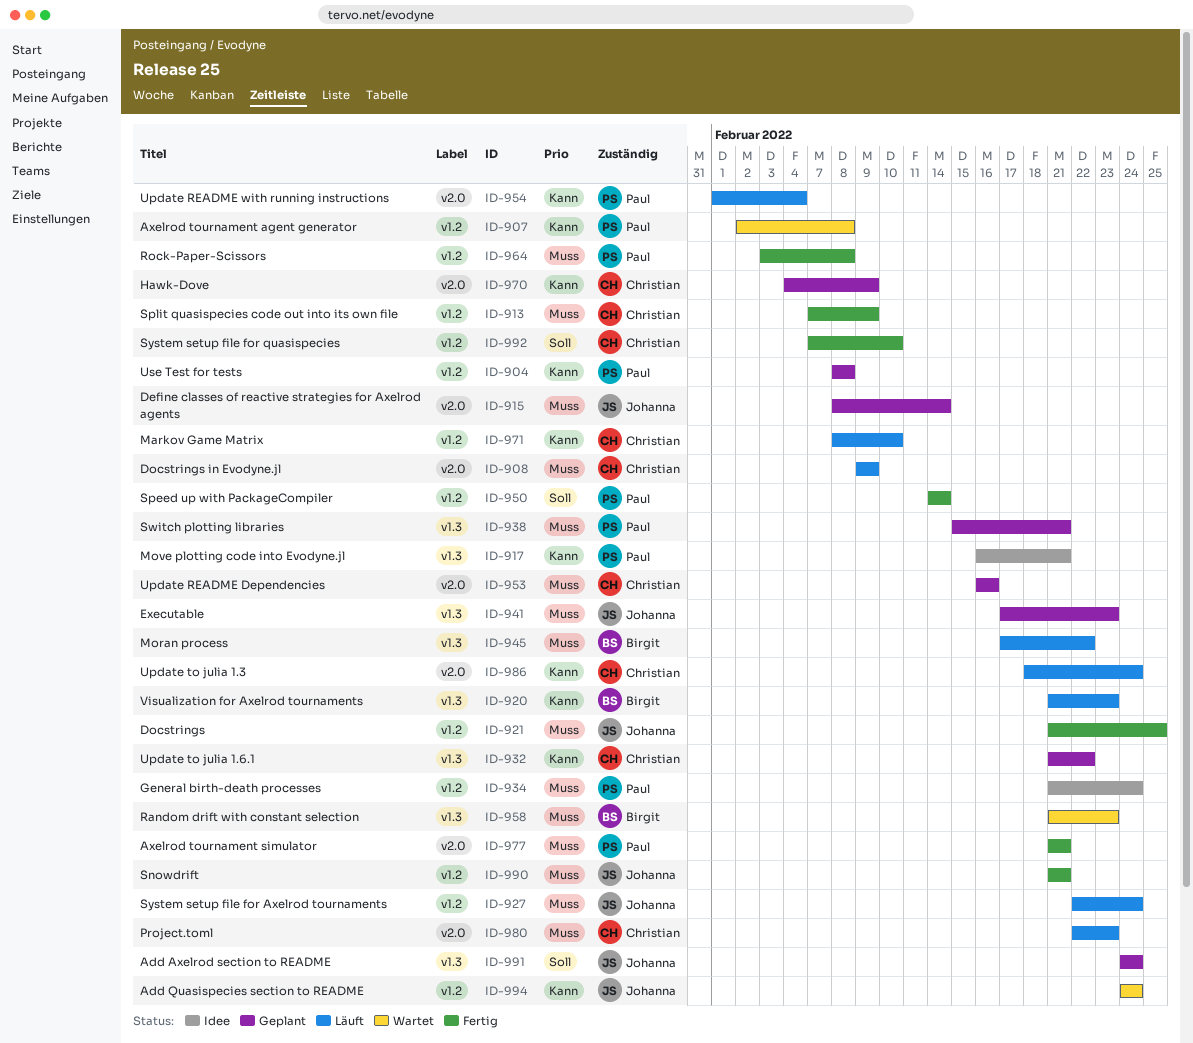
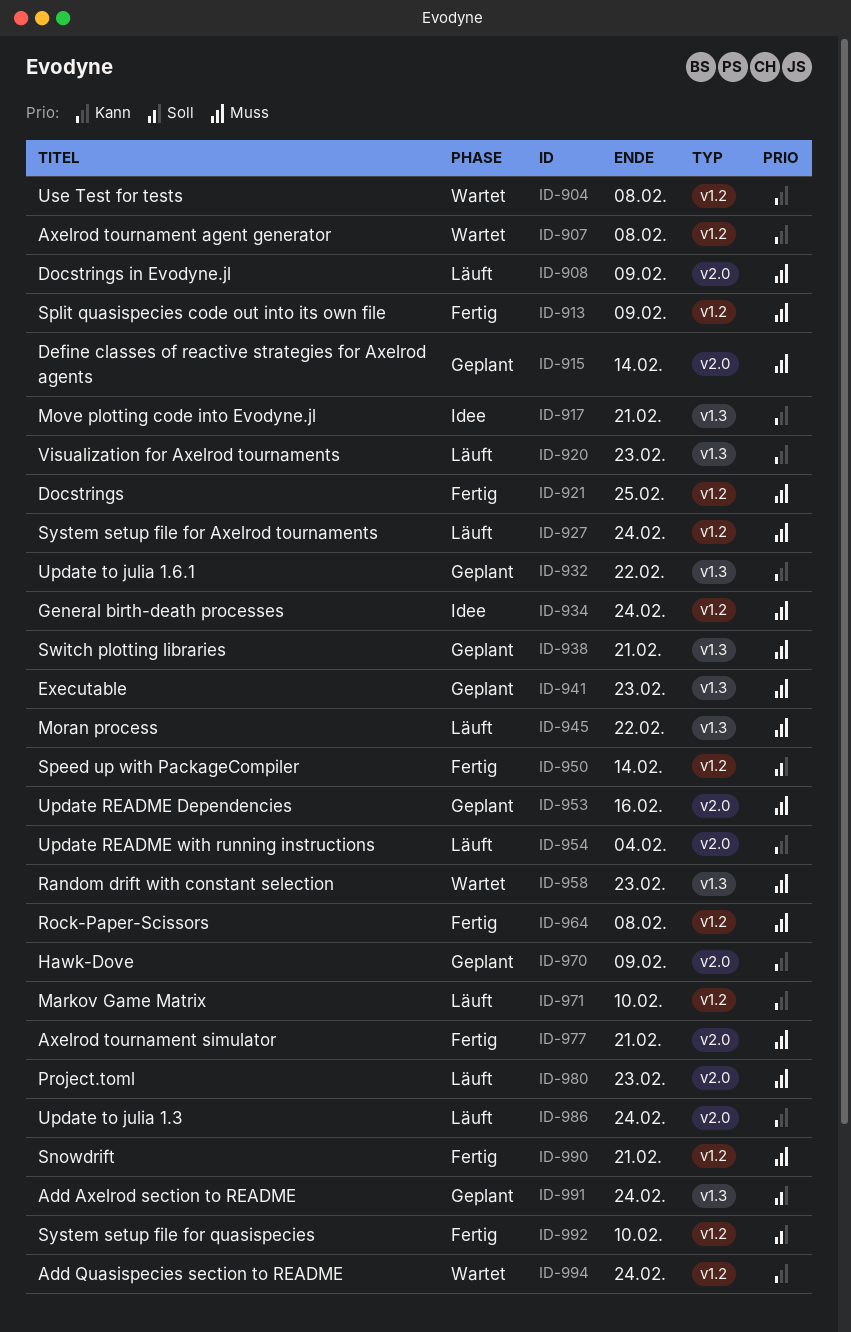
ID-904, status: Geplant -> Wartet

